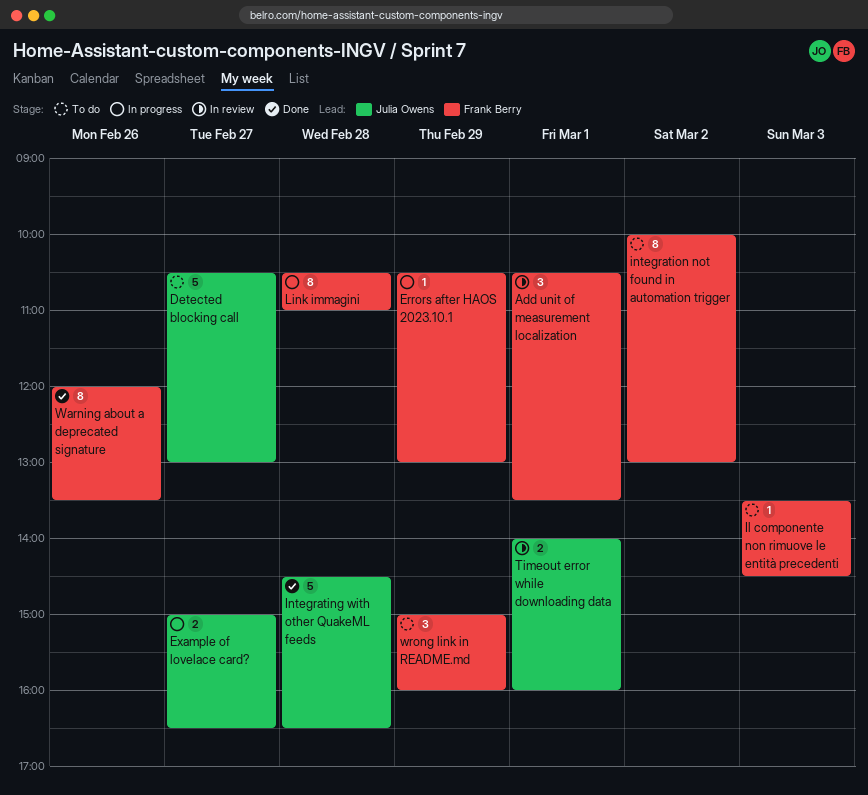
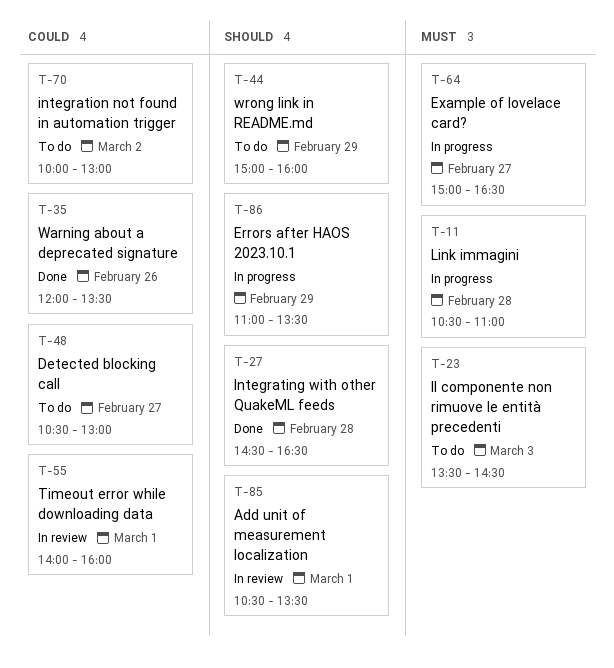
Errors after HAOS 2023.10.1, begins: 10:30 -> 11:00
Errors after HAOS 2023.10.1, ends: 13:00 -> 13:30

